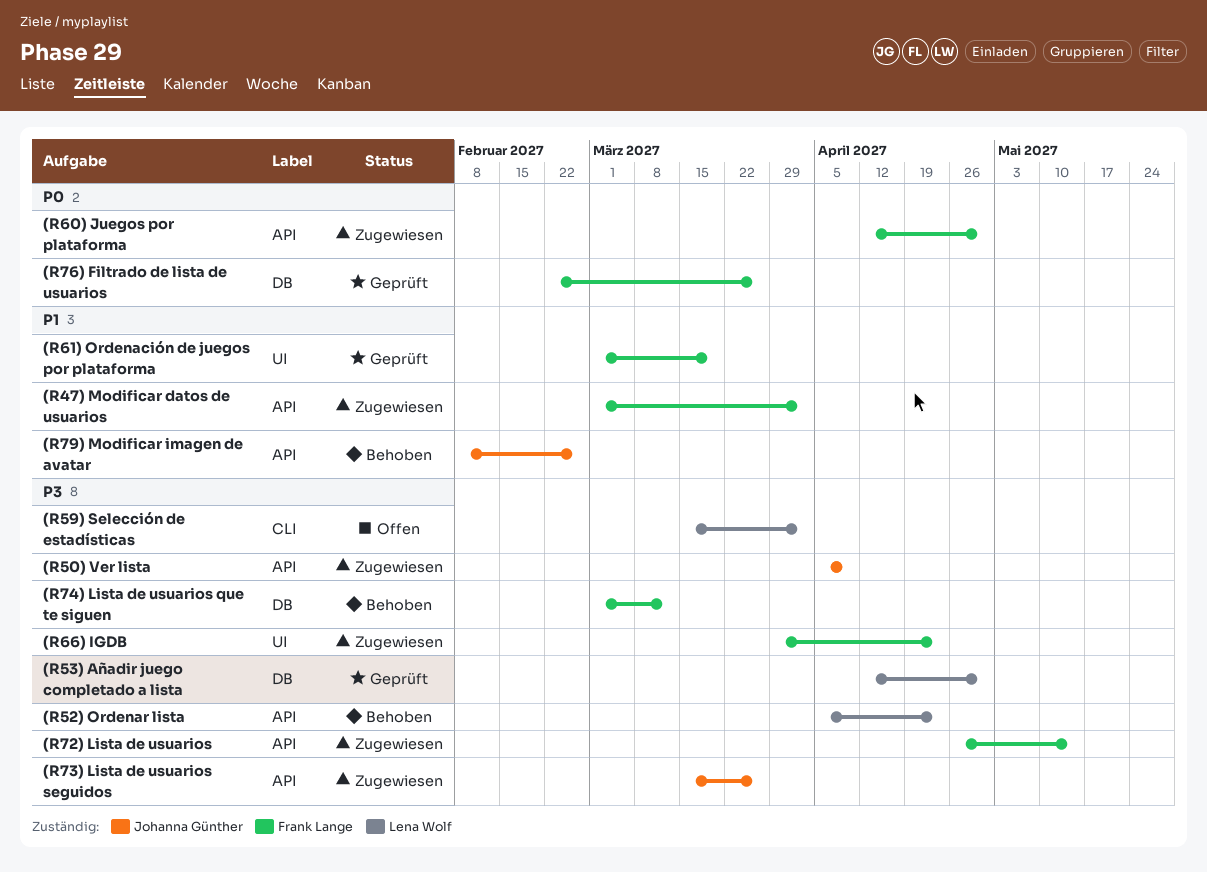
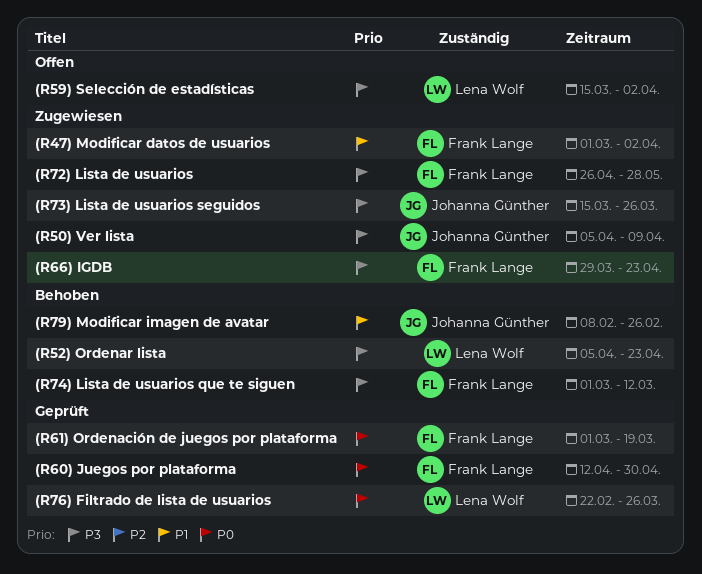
(R53) Añadir juego completado a lista: present -> none
(R60) Juegos por plataforma, status: Zugewiesen -> Geprüft
(R61) Ordenación de juegos por plataforma, priority: P1 -> P0
(R72) Lista de usuarios, due: May 14 -> May 28
(R76) Filtrado de lista de usuarios, owner: Frank Lange -> Lena Wolf

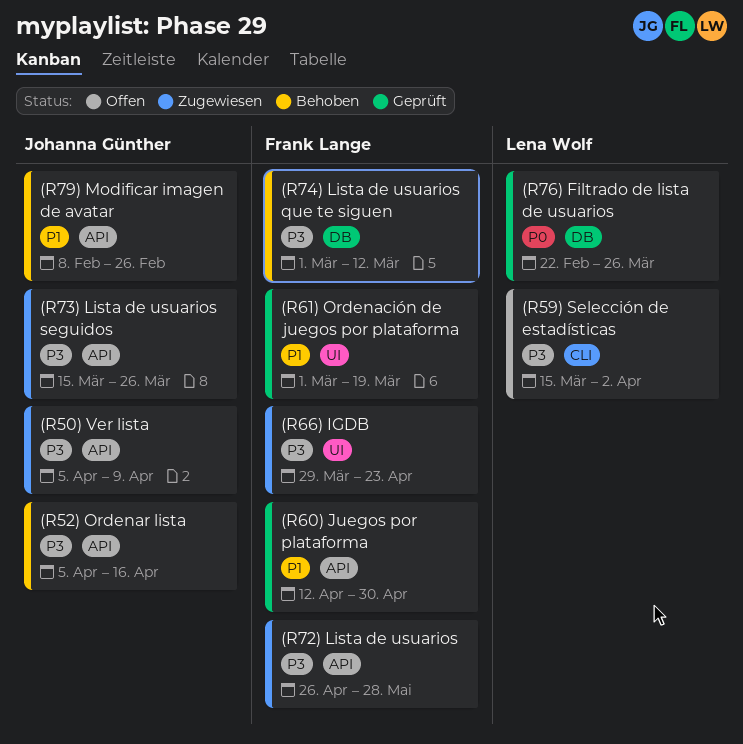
(R47) Modificar datos de usuarios: present -> none
(R52) Ordenar lista, owner: Lena Wolf -> Johanna Günther
(R52) Ordenar lista, due: Apr 23 -> Apr 16
(R60) Juegos por plataforma, priority: P0 -> P1
(R61) Ordenación de juegos por plataforma, priority: P0 -> P1

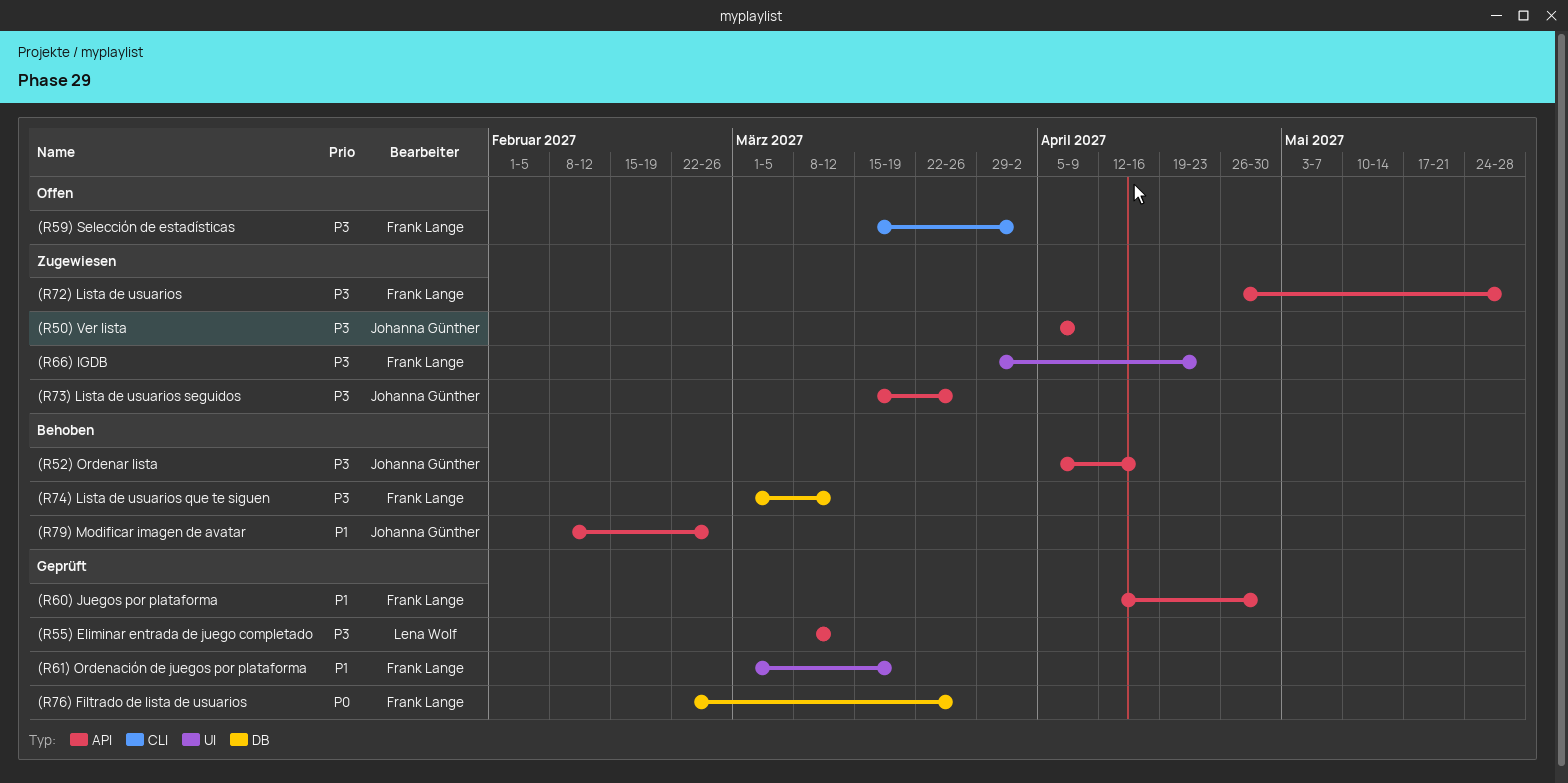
(R55) Eliminar entrada de juego completado: none -> present
(R59) Selección de estadísticas, owner: Lena Wolf -> Frank Lange
(R76) Filtrado de lista de usuarios, owner: Lena Wolf -> Frank Lange

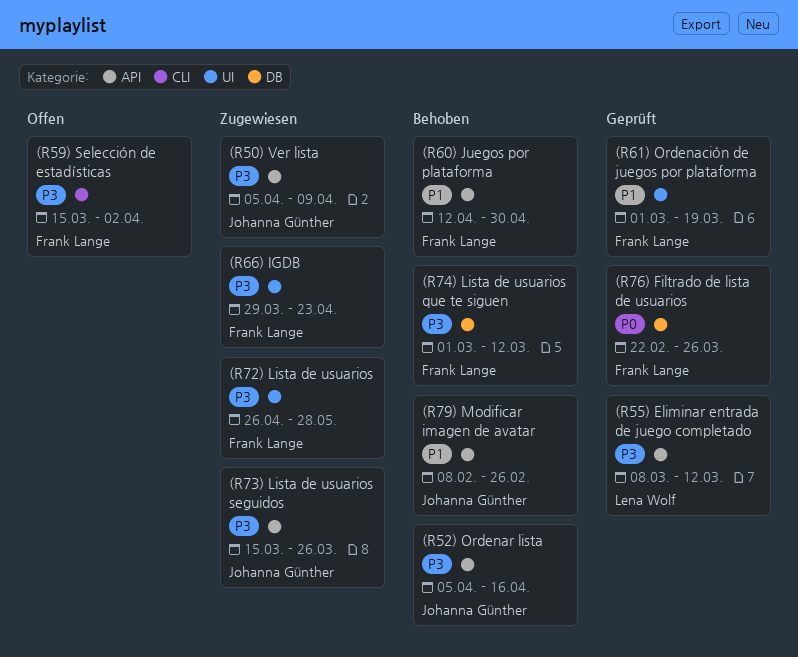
(R60) Juegos por plataforma, status: Geprüft -> Behoben
(R72) Lista de usuarios, label: API -> UI

